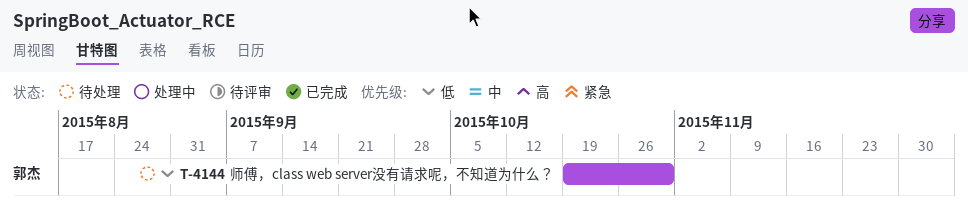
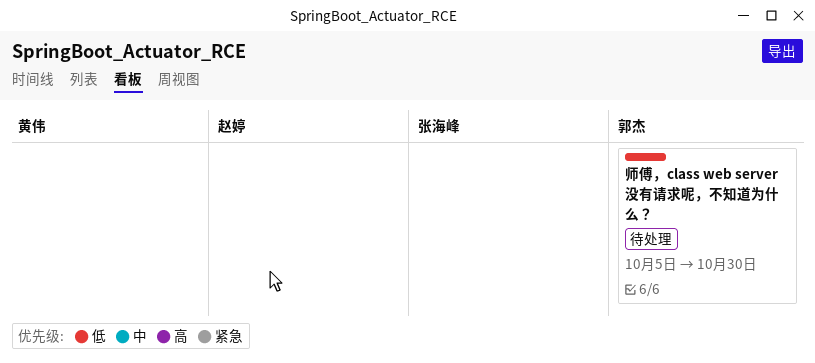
师傅，class web server没有请求呢，不知道为什么？, start: Oct 19 -> Oct 5

